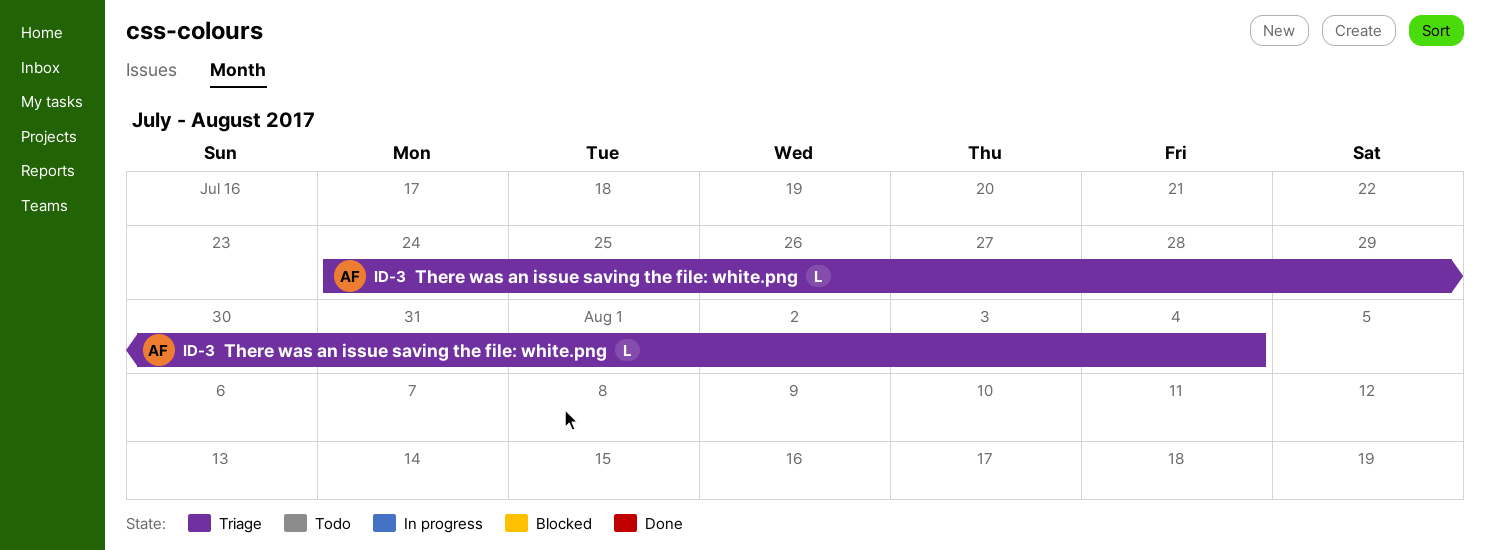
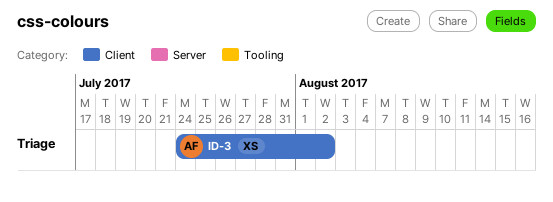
ID-3, estimate: L -> XS
ID-3, due: Aug 4 -> Aug 2

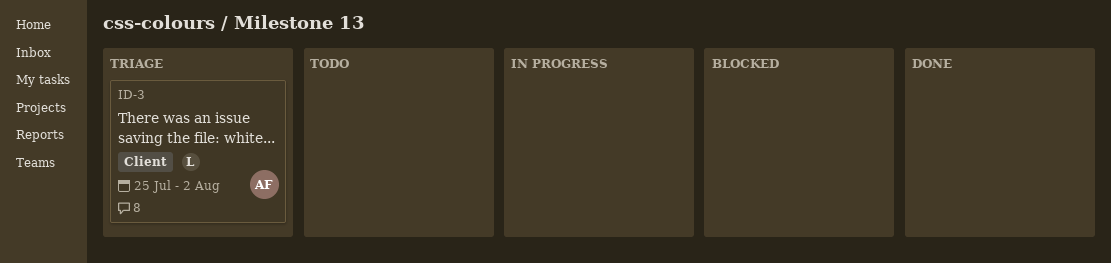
ID-3, estimate: XS -> L
ID-3, start: Jul 24 -> Jul 25

